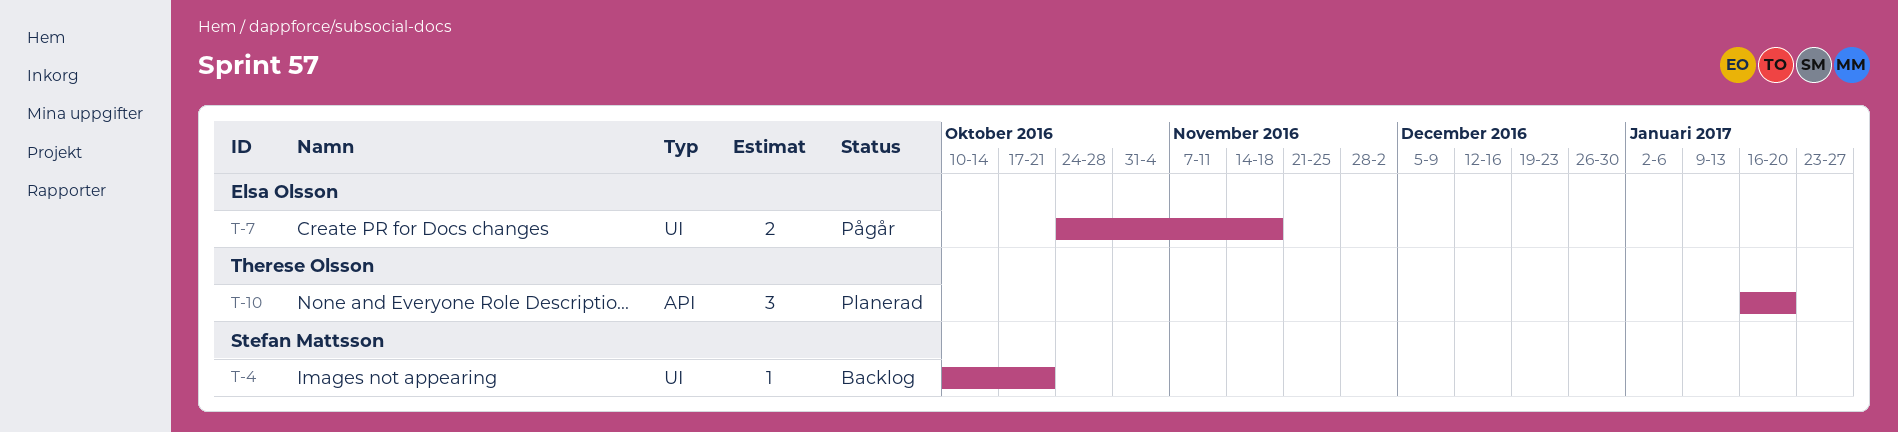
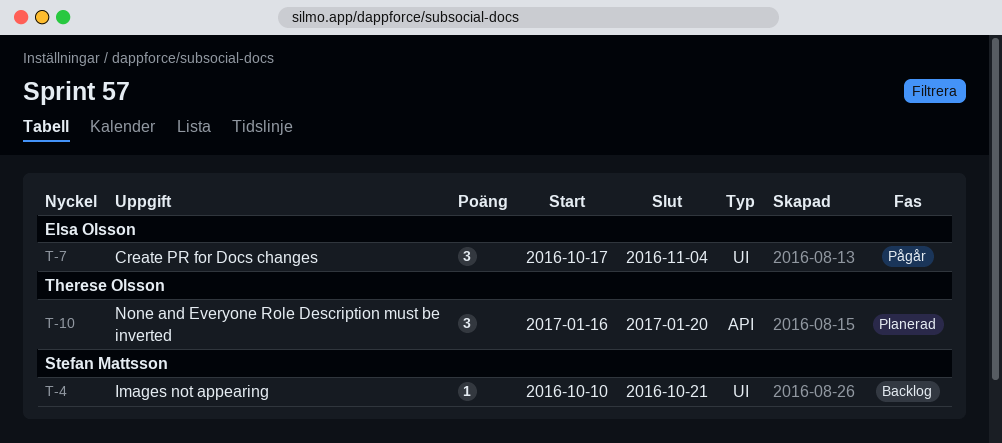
T-7, estimate: 2 -> 3
T-7, start: Oct 24 -> Oct 17
T-7, due: Nov 18 -> Nov 4

